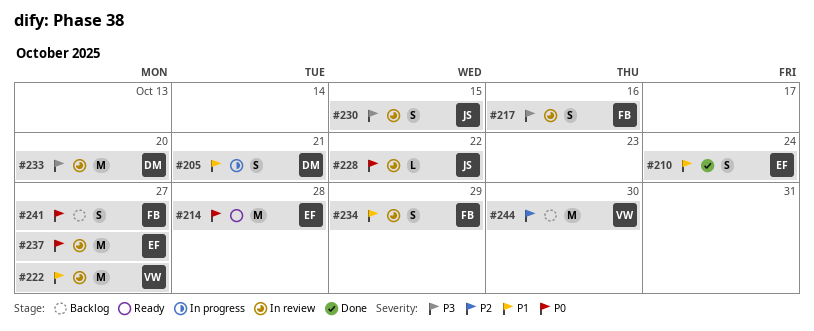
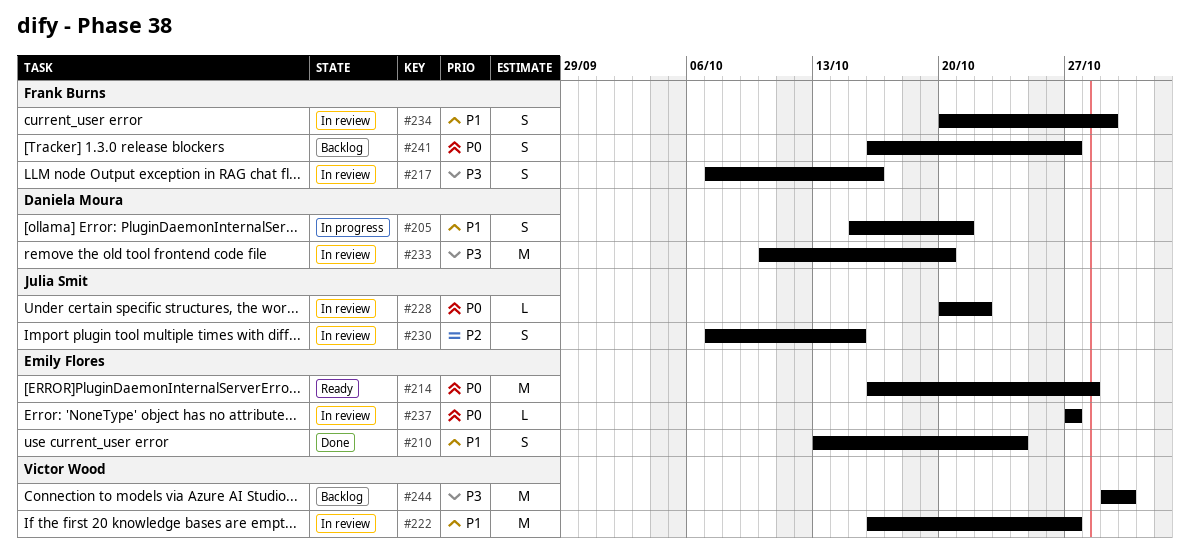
#230, priority: P3 -> P2
#237, estimate: M -> L
#244, priority: P2 -> P3

